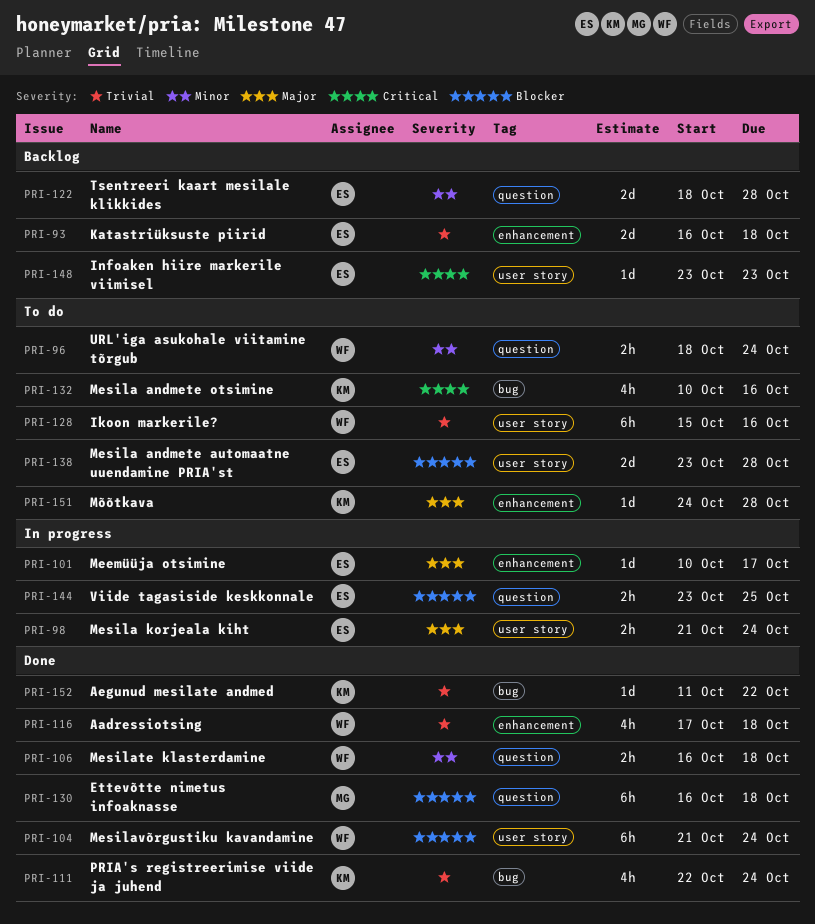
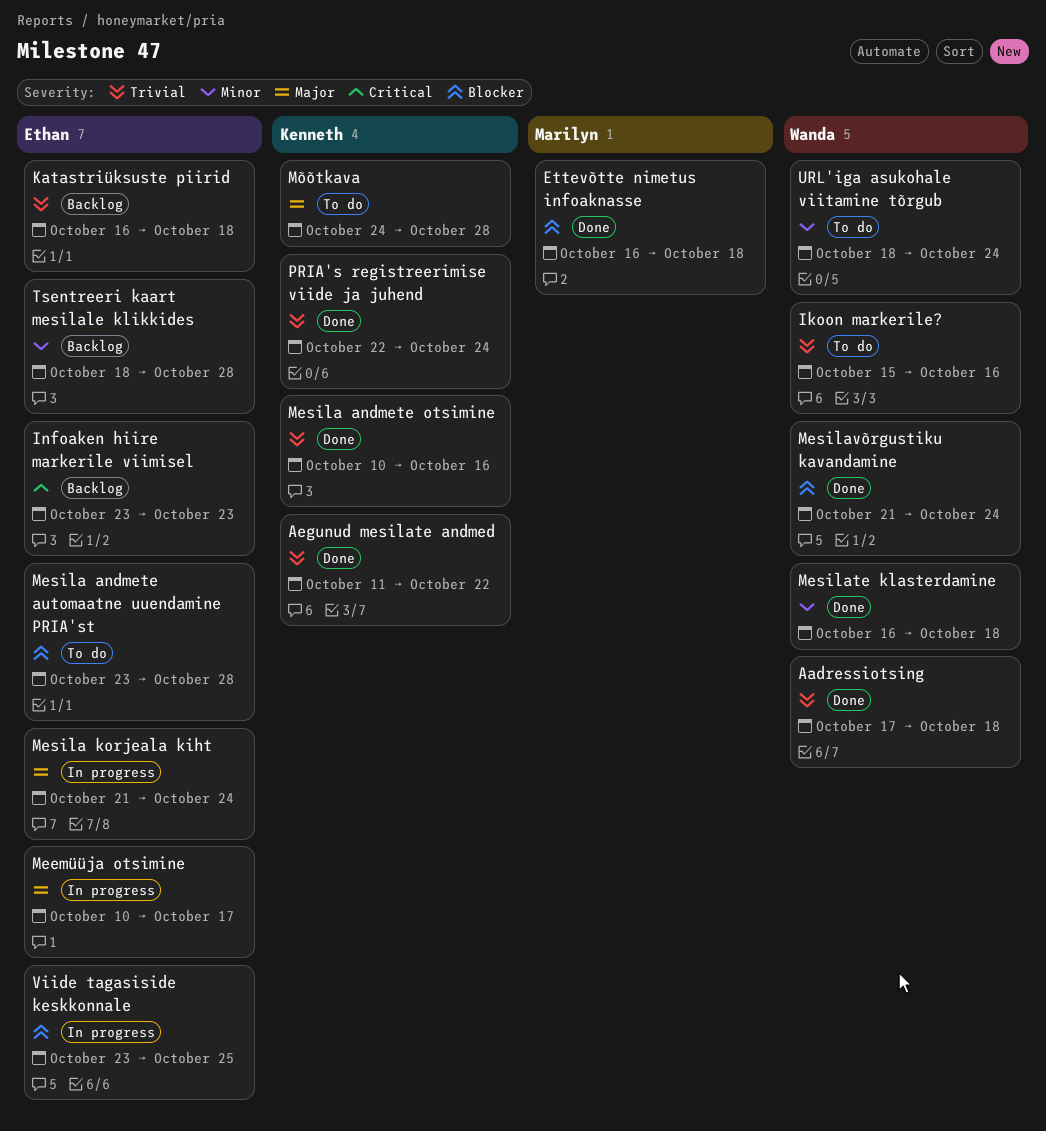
Mesila andmete otsimine, status: To do -> Done
Mesila andmete otsimine, priority: Critical -> Trivial

